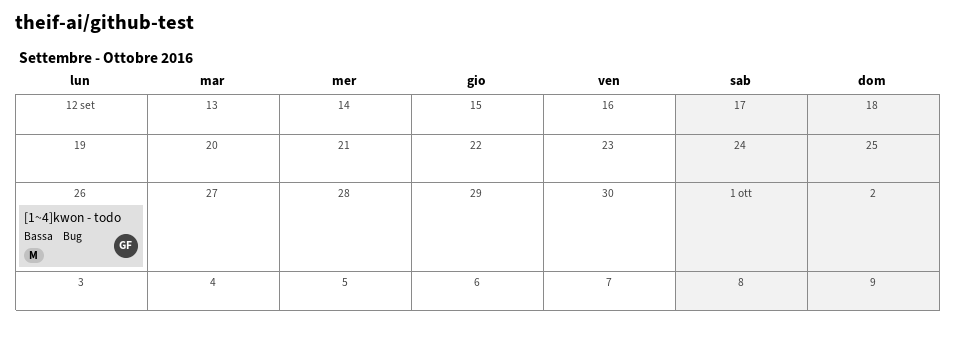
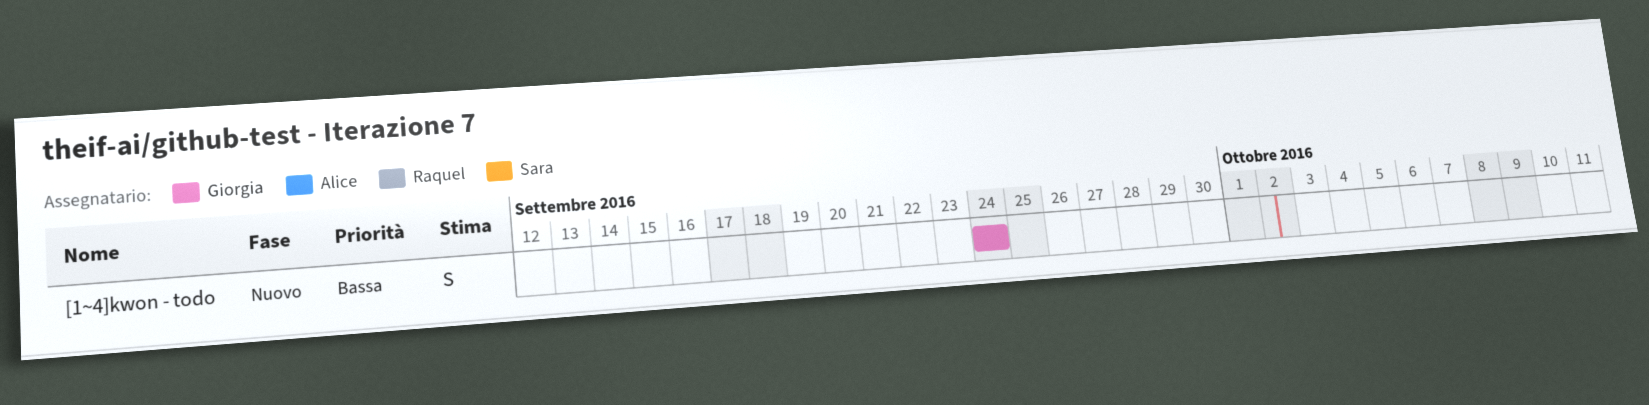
[1~4]kwon - todo, estimate: M -> S
[1~4]kwon - todo, due: Sep 26 -> Sep 24

